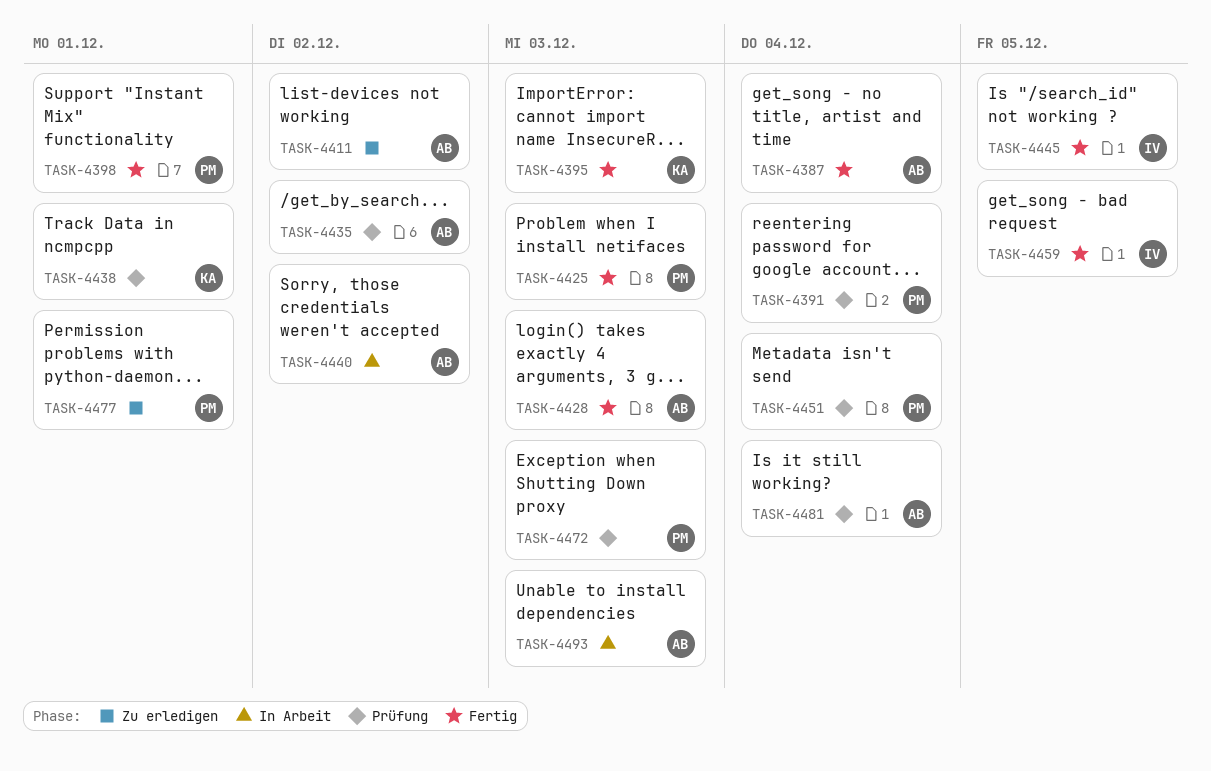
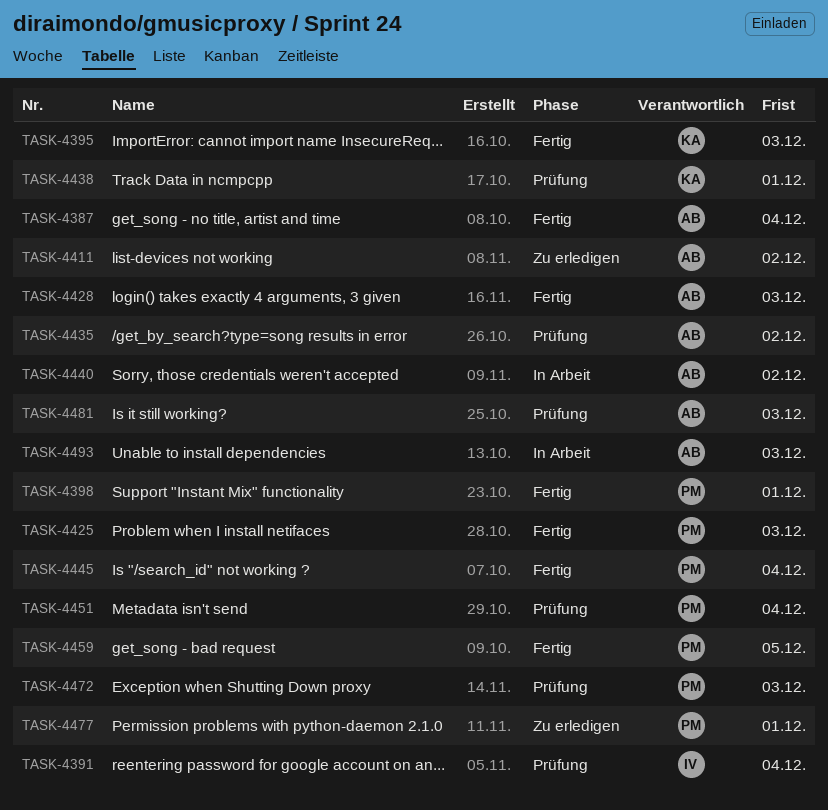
TASK-4391, owner: PM -> IV
TASK-4445, owner: IV -> PM
TASK-4445, due: Dec 5 -> Dec 4
TASK-4459, owner: IV -> PM
TASK-4481, due: Dec 4 -> Dec 3

